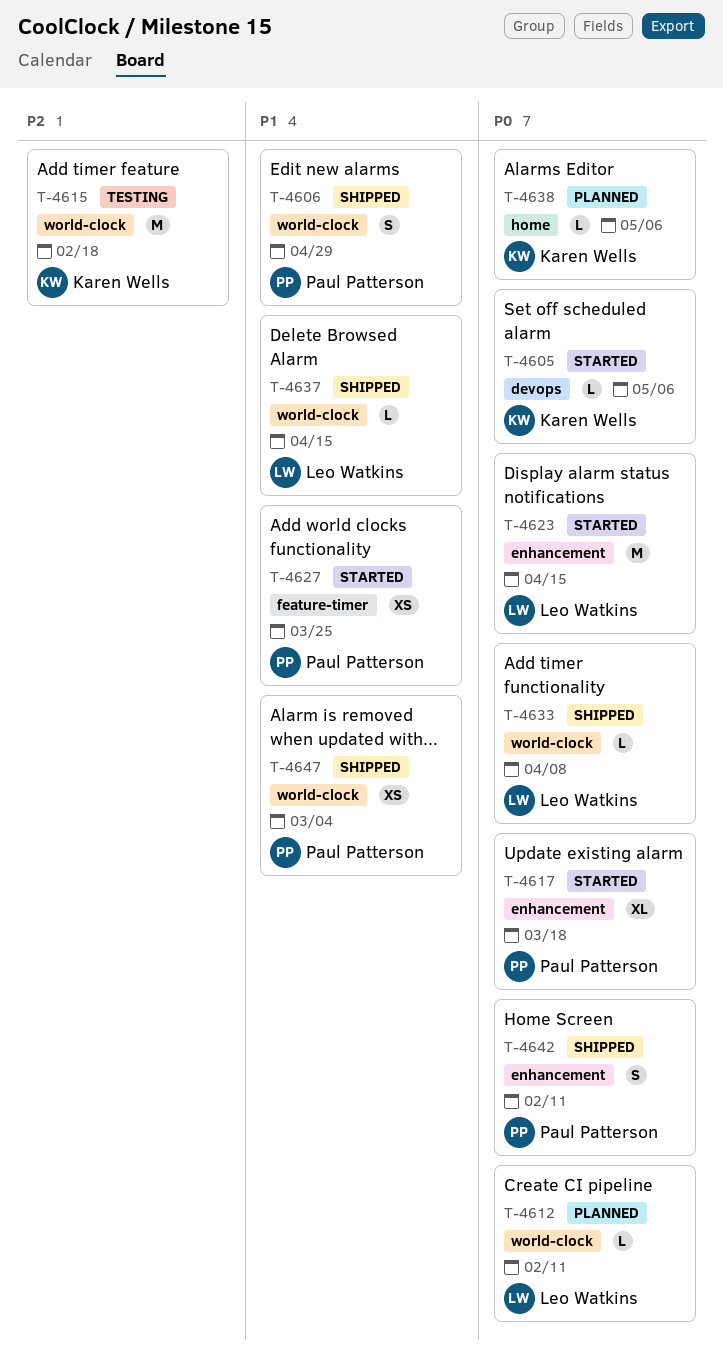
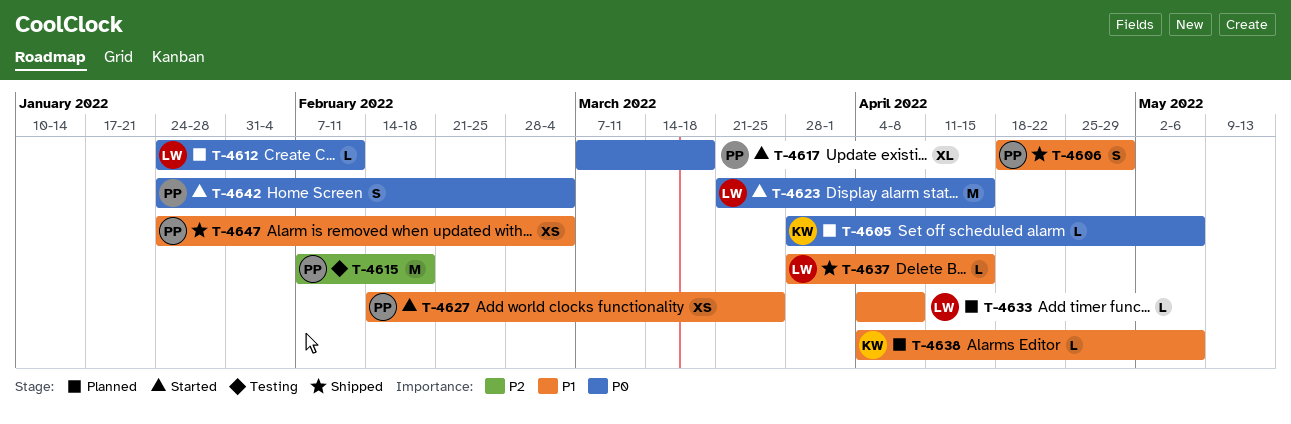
T-4605, status: Started -> Planned
T-4615, owner: Karen Wells -> Paul Patterson
T-4633, status: Shipped -> Planned
T-4633, priority: P0 -> P1
T-4638, priority: P0 -> P1
T-4642, status: Shipped -> Started
T-4642, due: Feb 11 -> Mar 4

